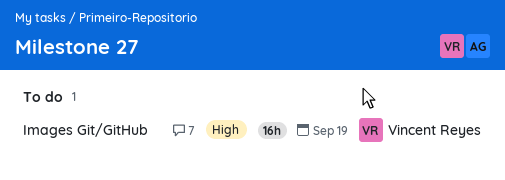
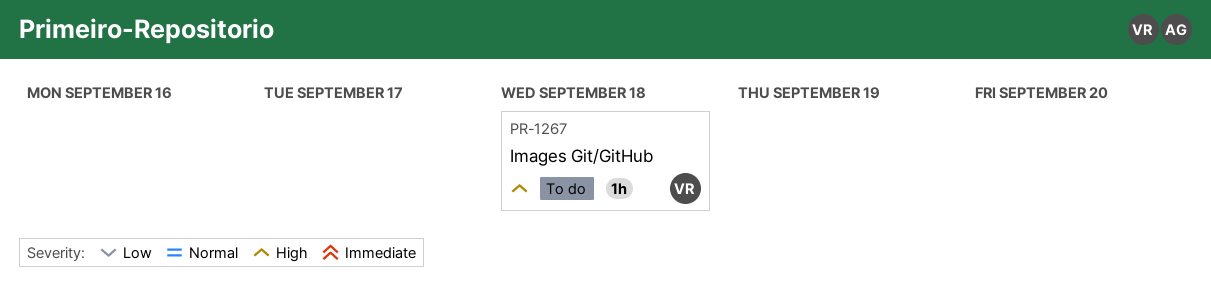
Images Git/GitHub, estimate: 16h -> 1h
Images Git/GitHub, due: Sep 19 -> Sep 18

